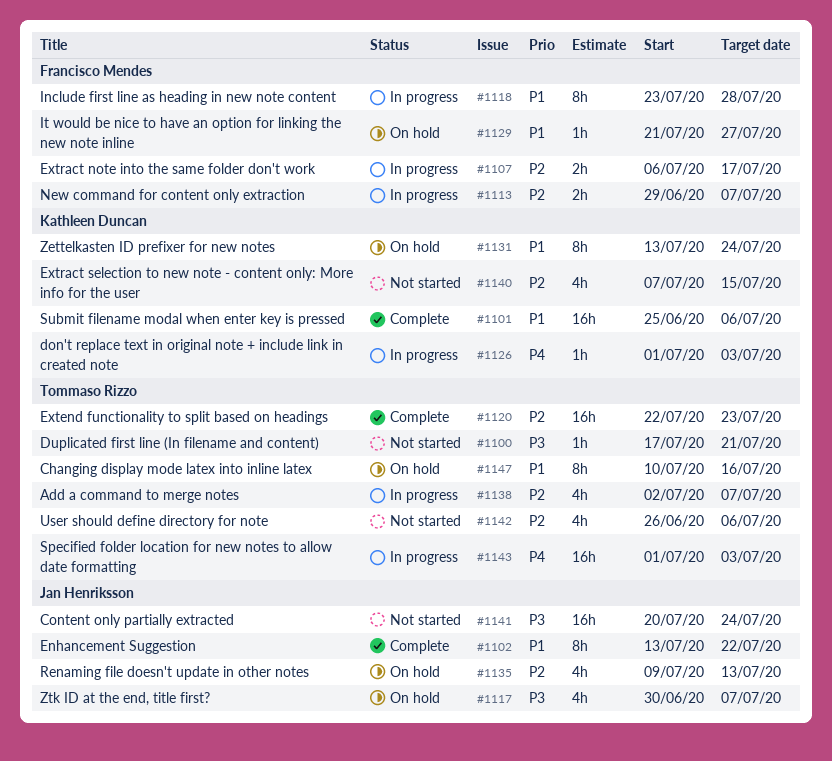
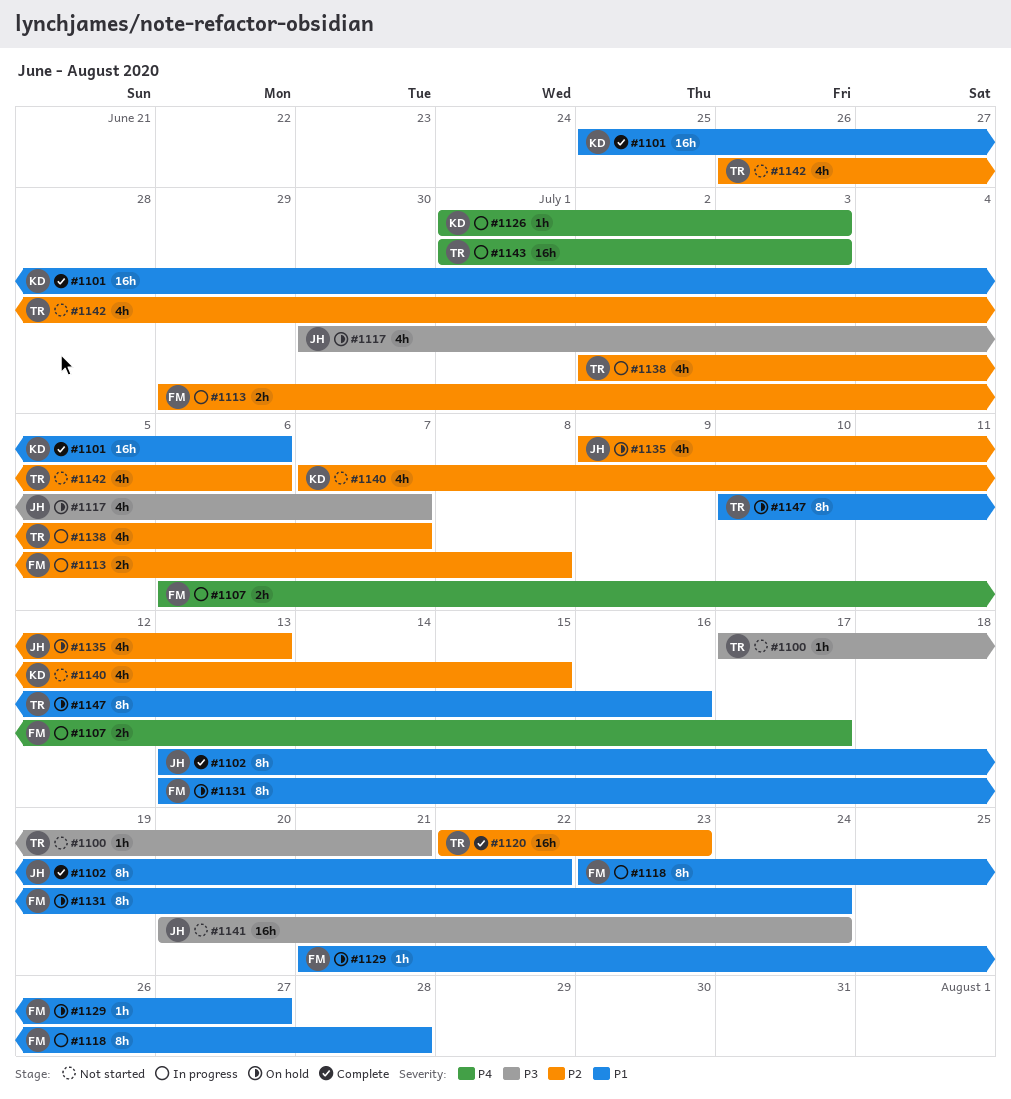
#1107, priority: P2 -> P4
#1113, due: Jul 7 -> Jul 8
#1131, owner: Kathleen Duncan -> Francisco Mendes

